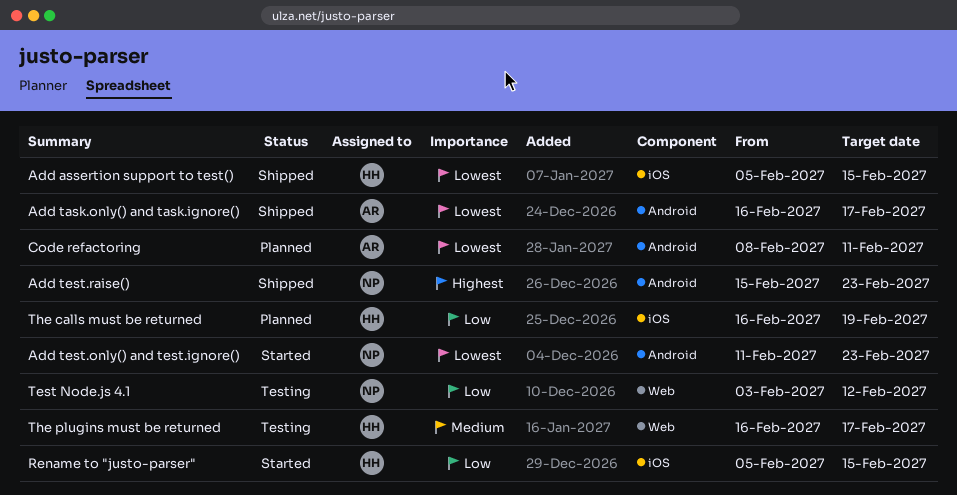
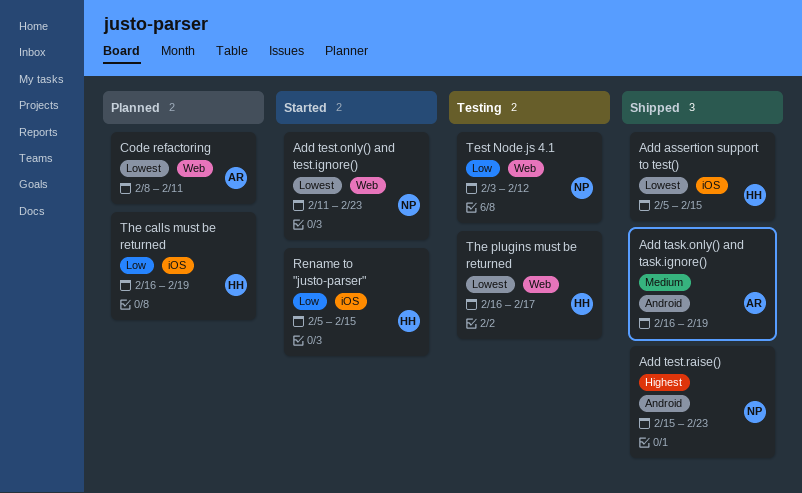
Add task.only() and task.ignore(), priority: Lowest -> Medium
Add task.only() and task.ignore(), due: Feb 17 -> Feb 19
Add test.only() and test.ignore(), label: Android -> Web
Code refactoring, label: Android -> Web
The plugins must be returned, priority: Medium -> Lowest

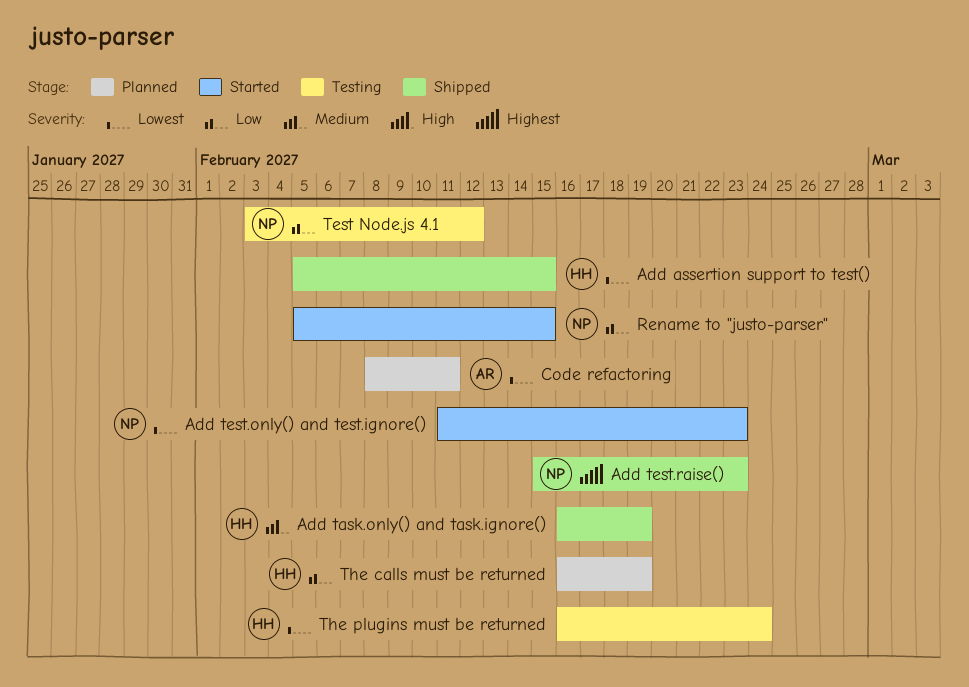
Add task.only() and task.ignore(), owner: AR -> HH
Rename to "justo-parser", owner: HH -> NP
The plugins must be returned, due: Feb 17 -> Feb 24

